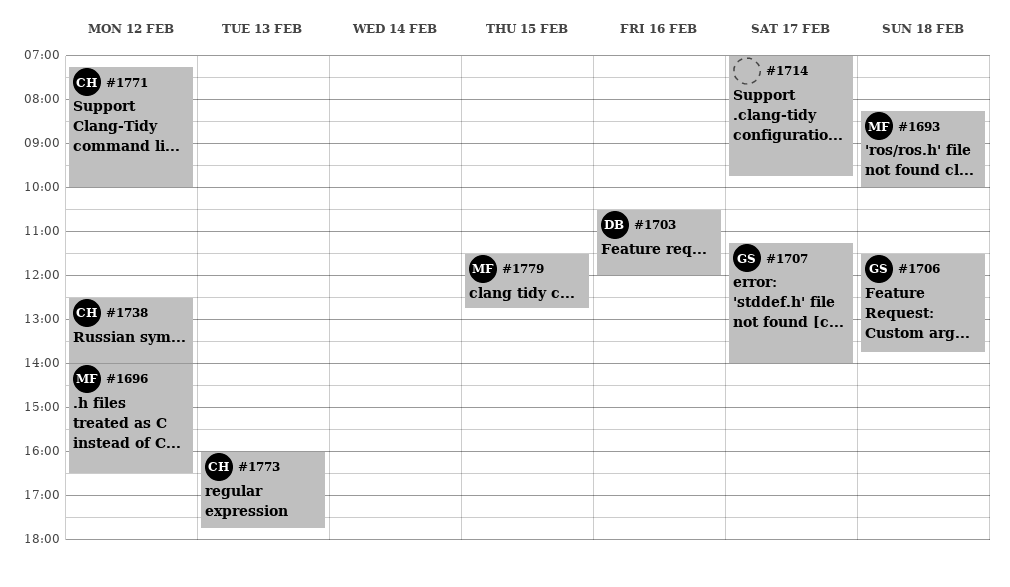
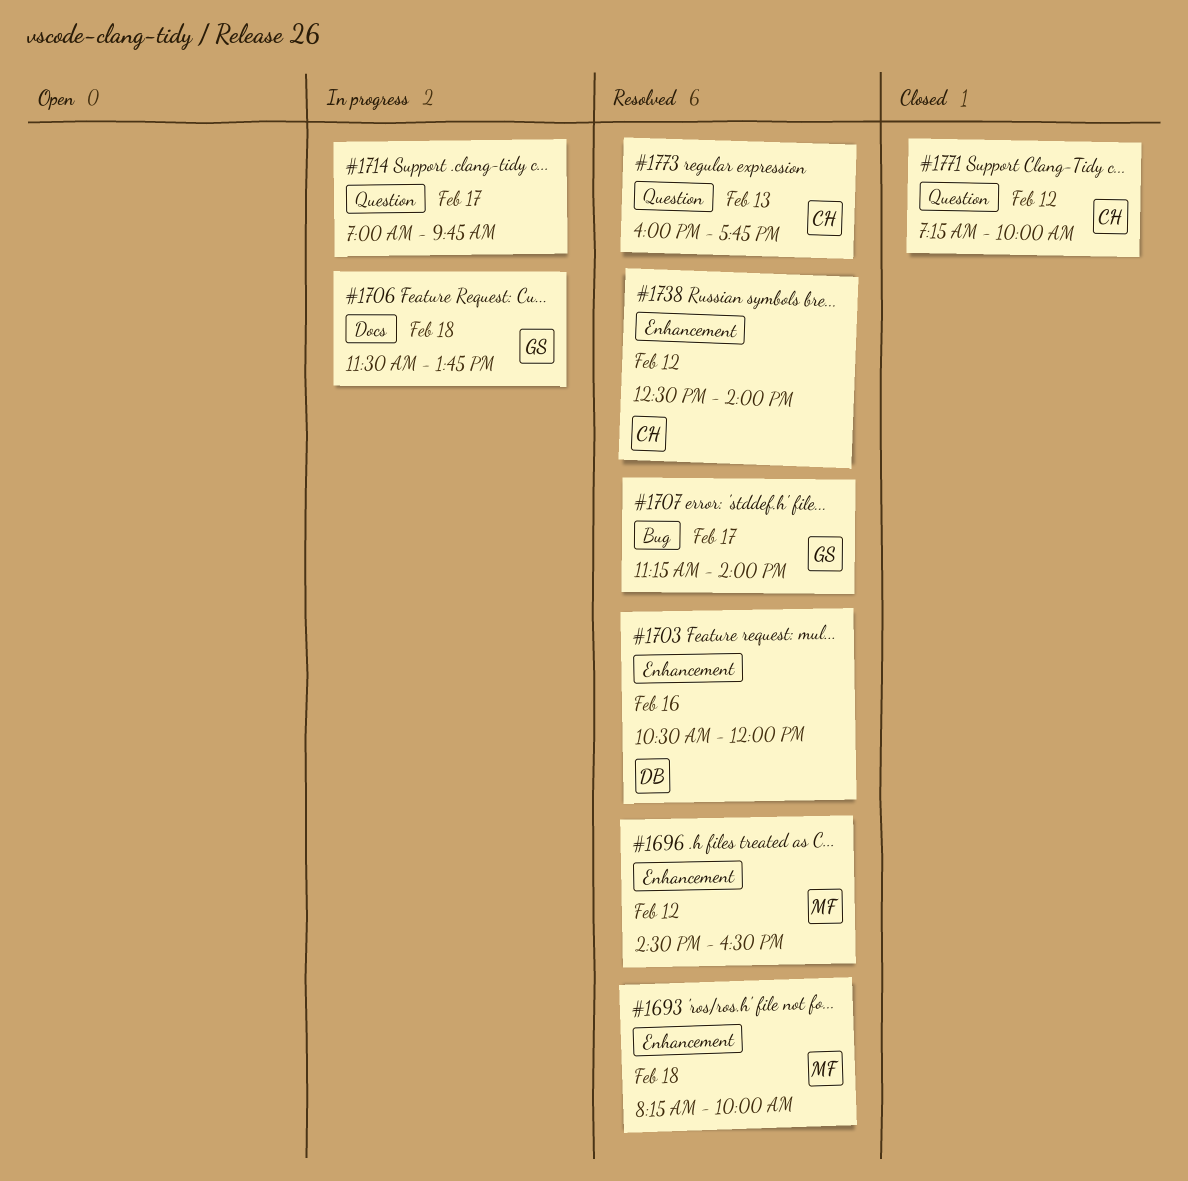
#1696, begins: 14:00 -> 14:30
#1779: present -> none

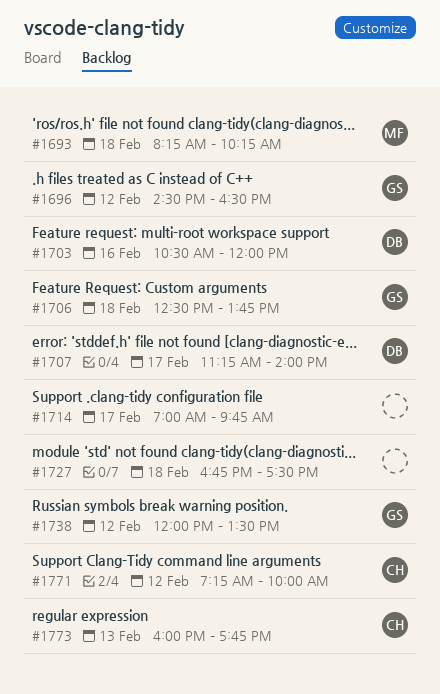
#1693, ends: 10:00 -> 10:15
#1696, owner: MF -> GS
#1706, begins: 11:30 -> 12:30
#1707, owner: GS -> DB
#1727: none -> present
#1738, owner: CH -> GS
#1738, begins: 12:30 -> 12:00
#1738, ends: 14:00 -> 13:30

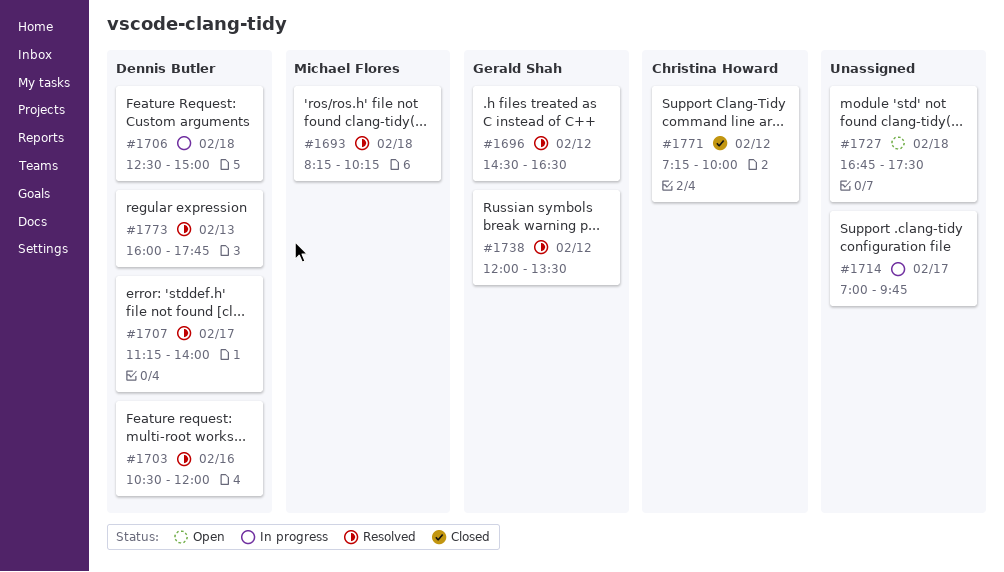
#1706, owner: Gerald Shah -> Dennis Butler
#1706, ends: 13:45 -> 15:00
#1773, owner: Christina Howard -> Dennis Butler

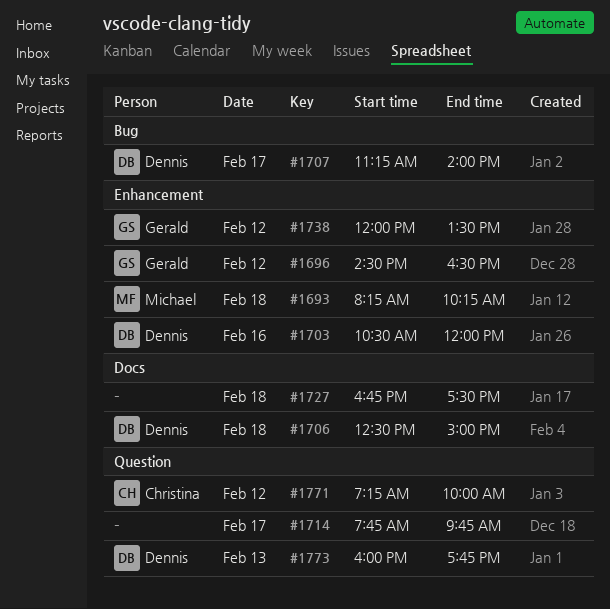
#1714, begins: 07:00 -> 07:45

